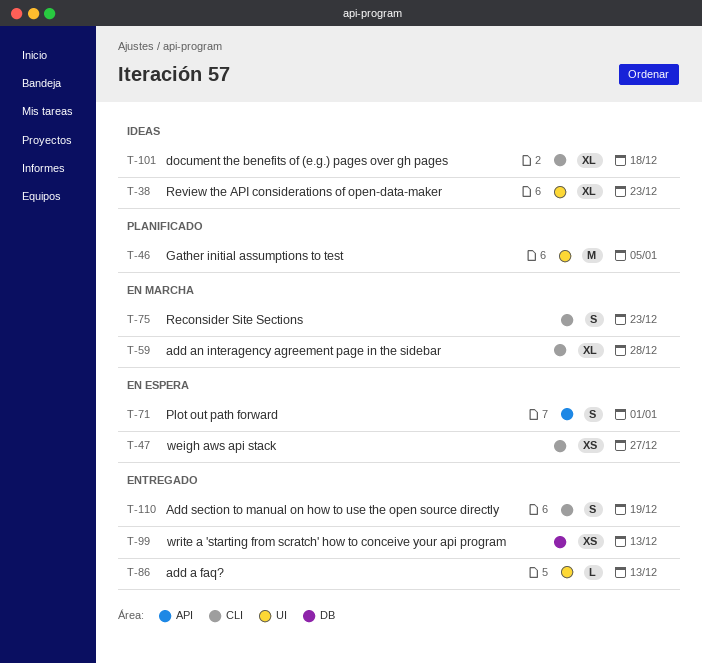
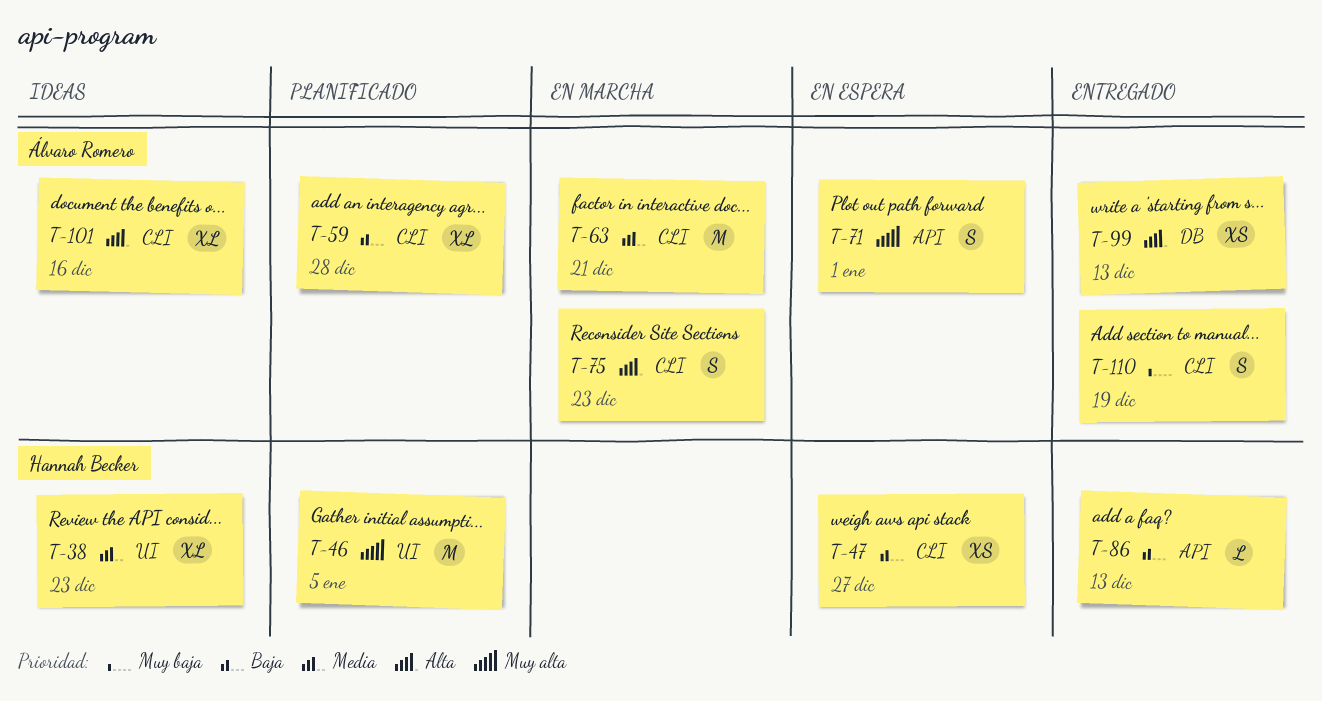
T-59, status: En marcha -> Planificado
T-63: none -> present
T-86, label: UI -> API
T-101, due: Dec 18 -> Dec 16

